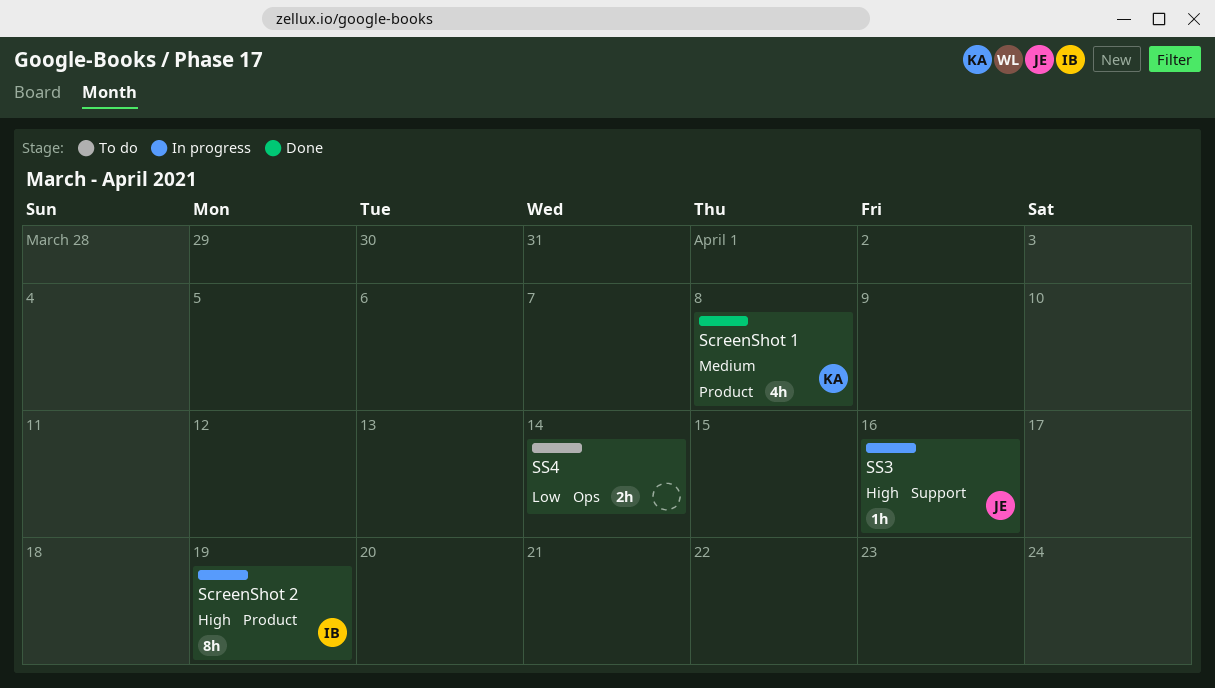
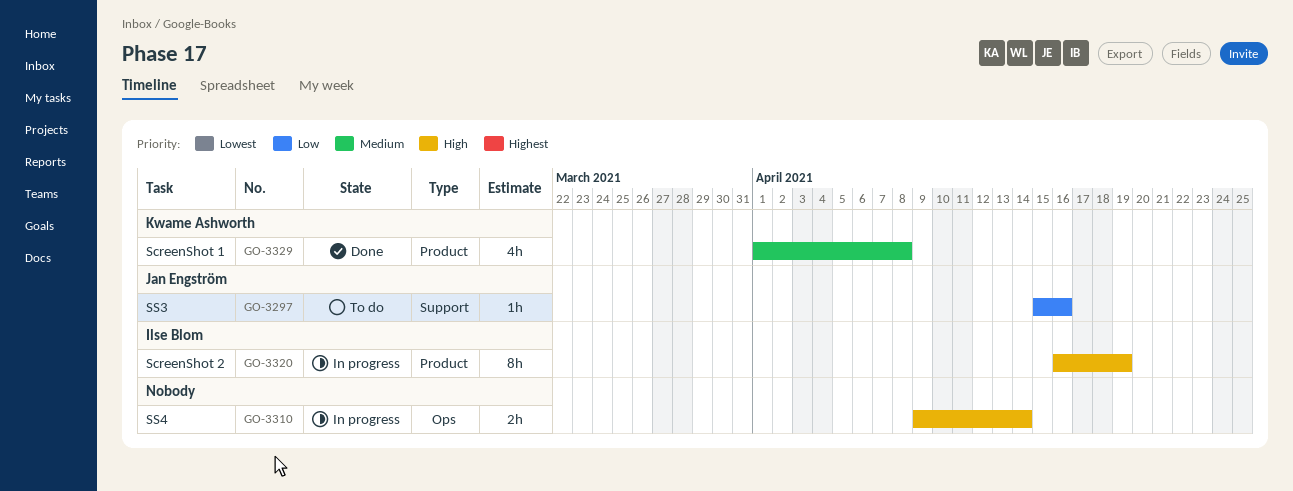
SS3, status: In progress -> To do
SS3, priority: High -> Low
SS4, status: To do -> In progress
SS4, priority: Low -> High

